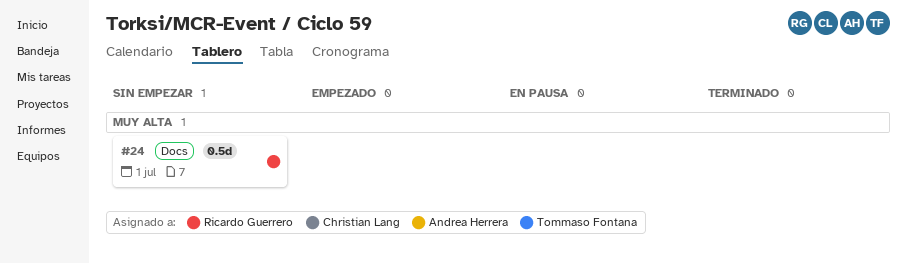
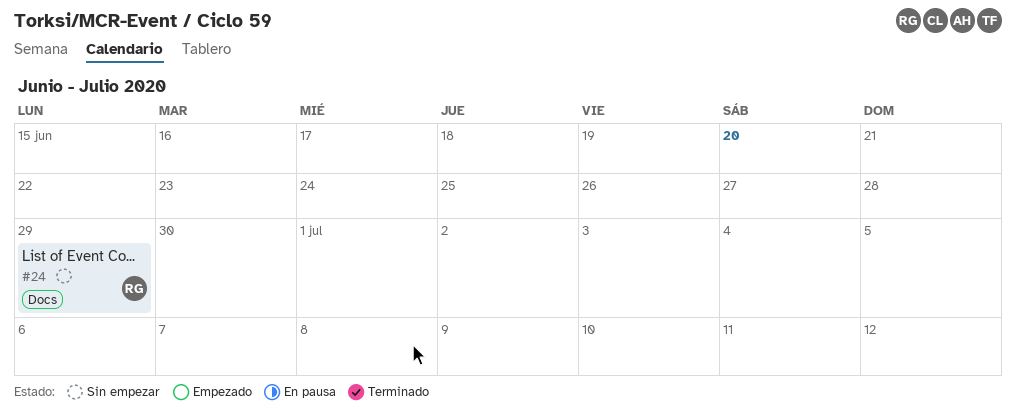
#24, due: Jul 1 -> Jun 29

